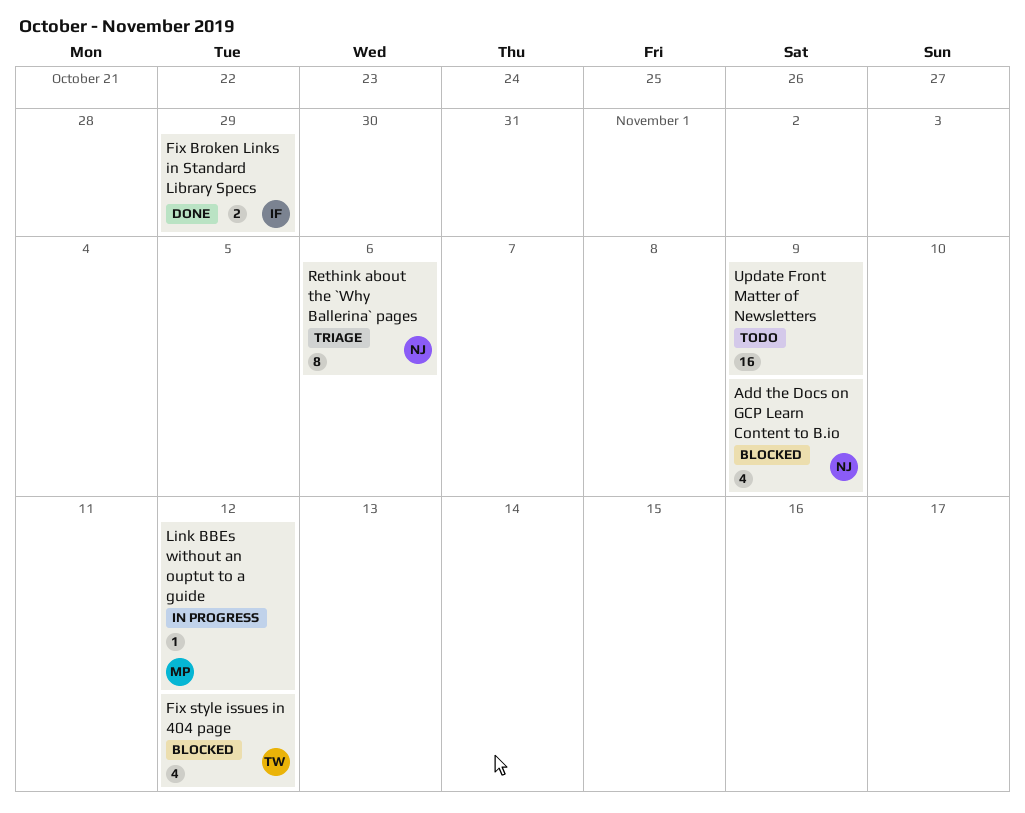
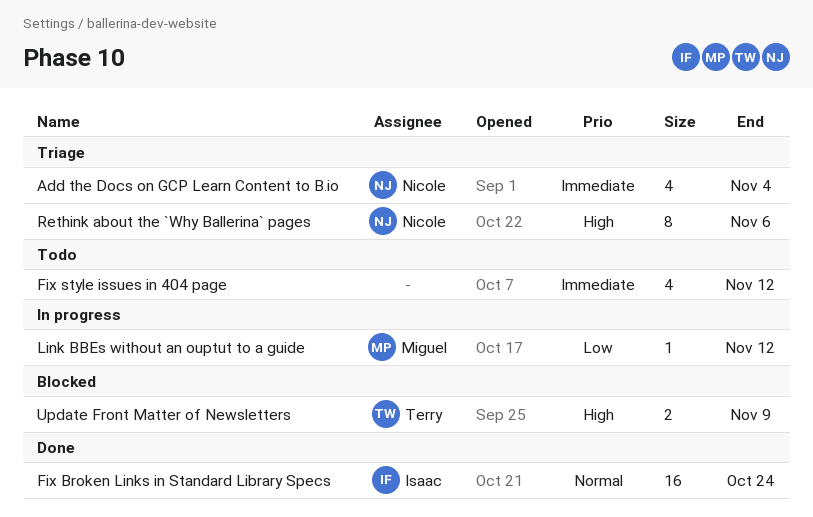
Add the Docs on GCP Learn Content to B.io, status: Blocked -> Triage
Add the Docs on GCP Learn Content to B.io, due: Nov 9 -> Nov 4
Fix Broken Links in Standard Library Specs, estimate: 2 -> 16
Fix Broken Links in Standard Library Specs, due: Oct 29 -> Oct 24
Fix style issues in 404 page, status: Blocked -> Todo
Fix style issues in 404 page, owner: Terry -> none
Update Front Matter of Newsletters, status: Todo -> Blocked
Update Front Matter of Newsletters, owner: none -> Terry
Update Front Matter of Newsletters, estimate: 16 -> 2

